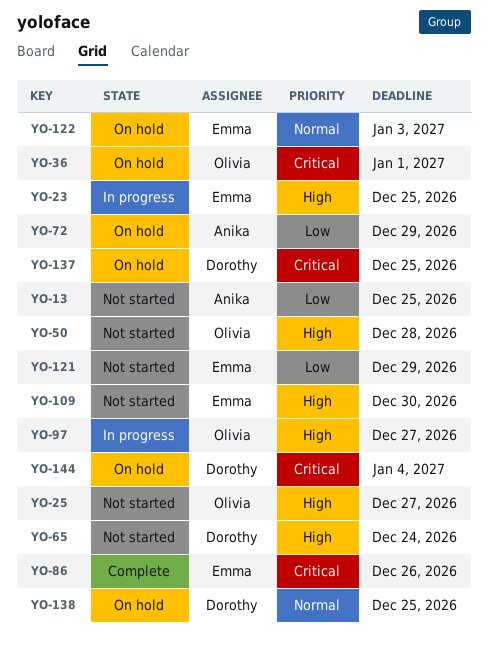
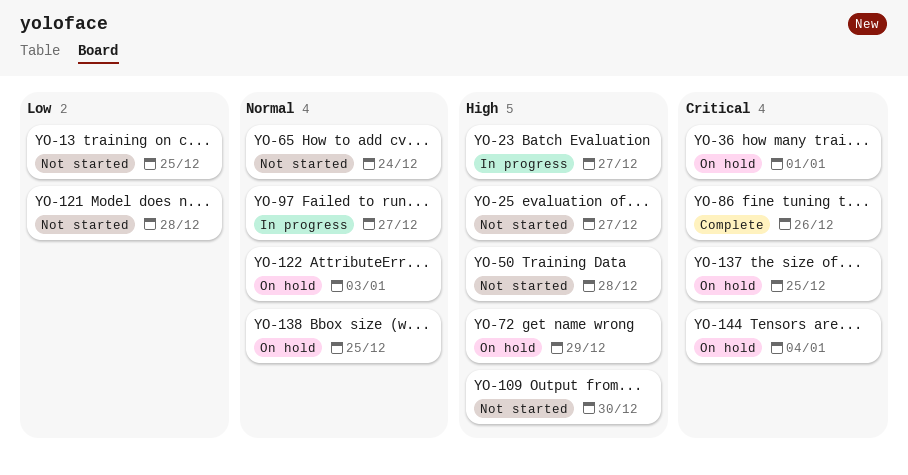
YO-23, due: Dec 25 -> Dec 27
YO-65, priority: High -> Normal
YO-72, priority: Low -> High
YO-97, priority: High -> Normal
YO-121, due: Dec 29 -> Dec 28

